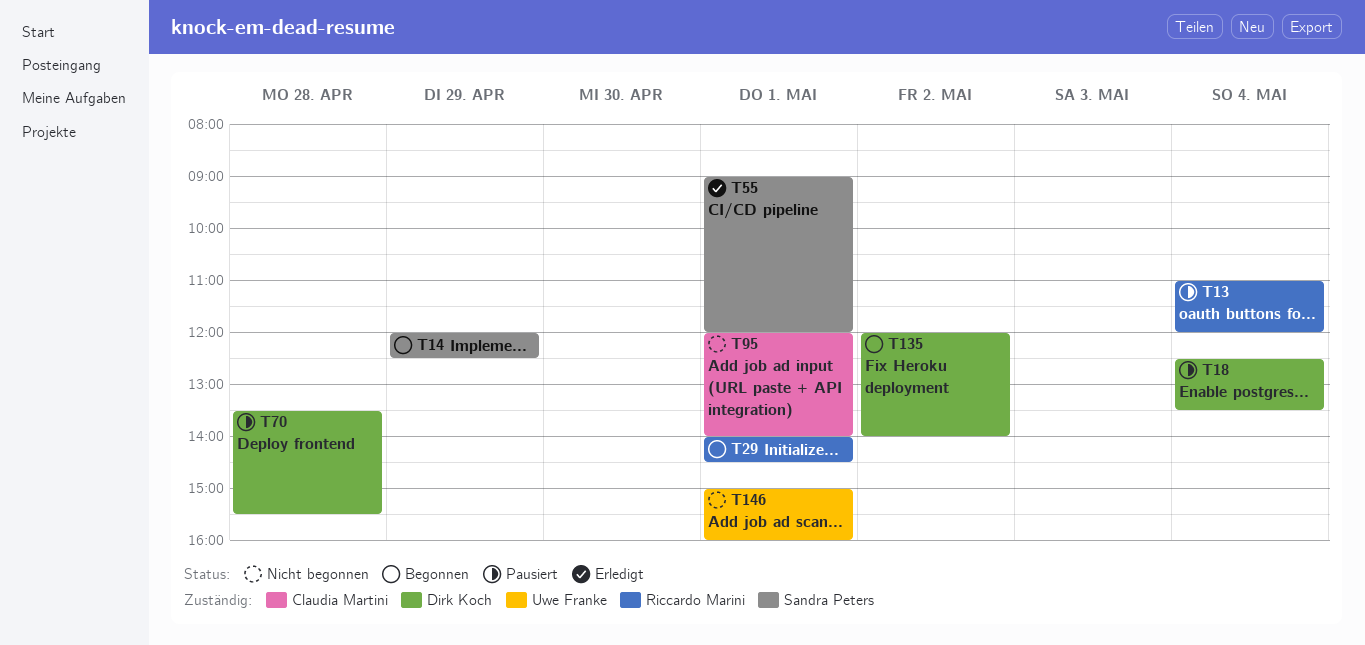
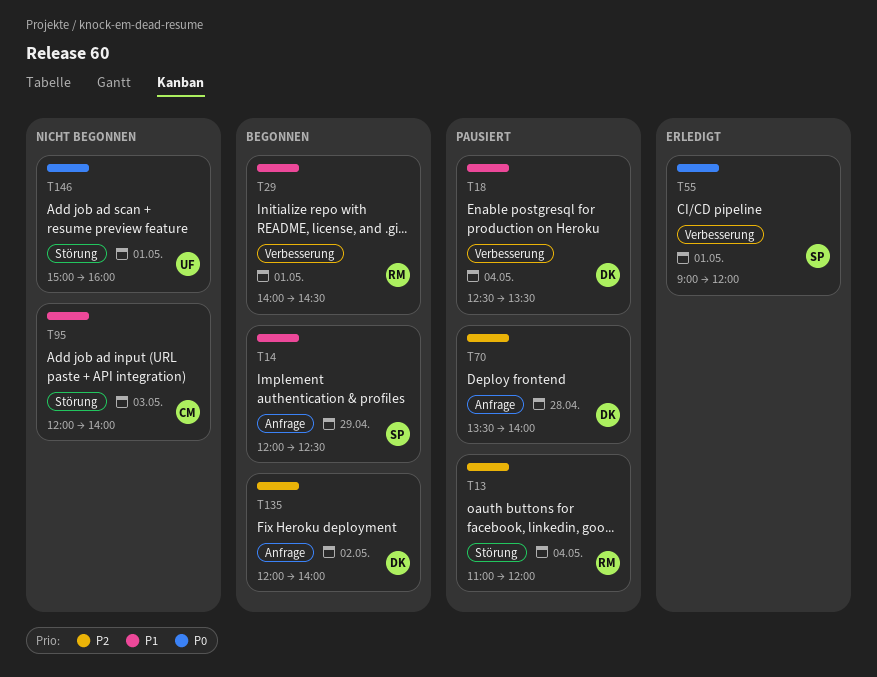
T70, ends: 15:30 -> 14:00
T95, day: May 1 -> May 3

